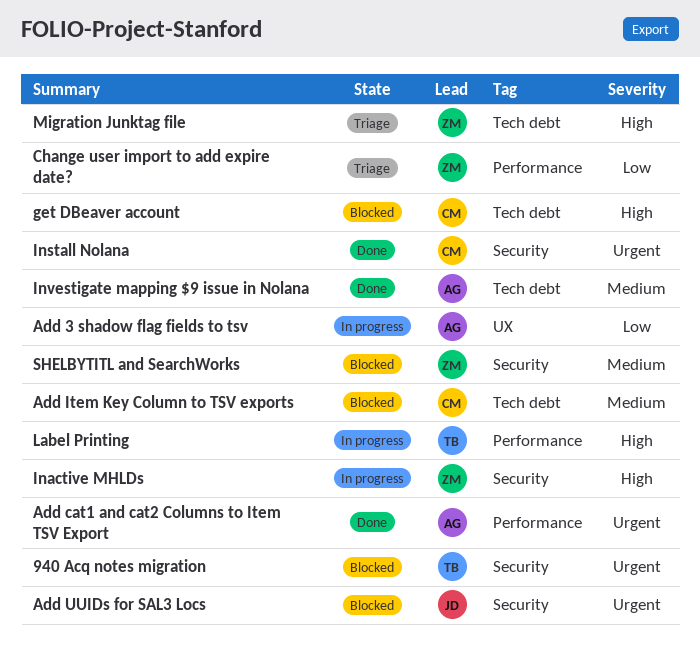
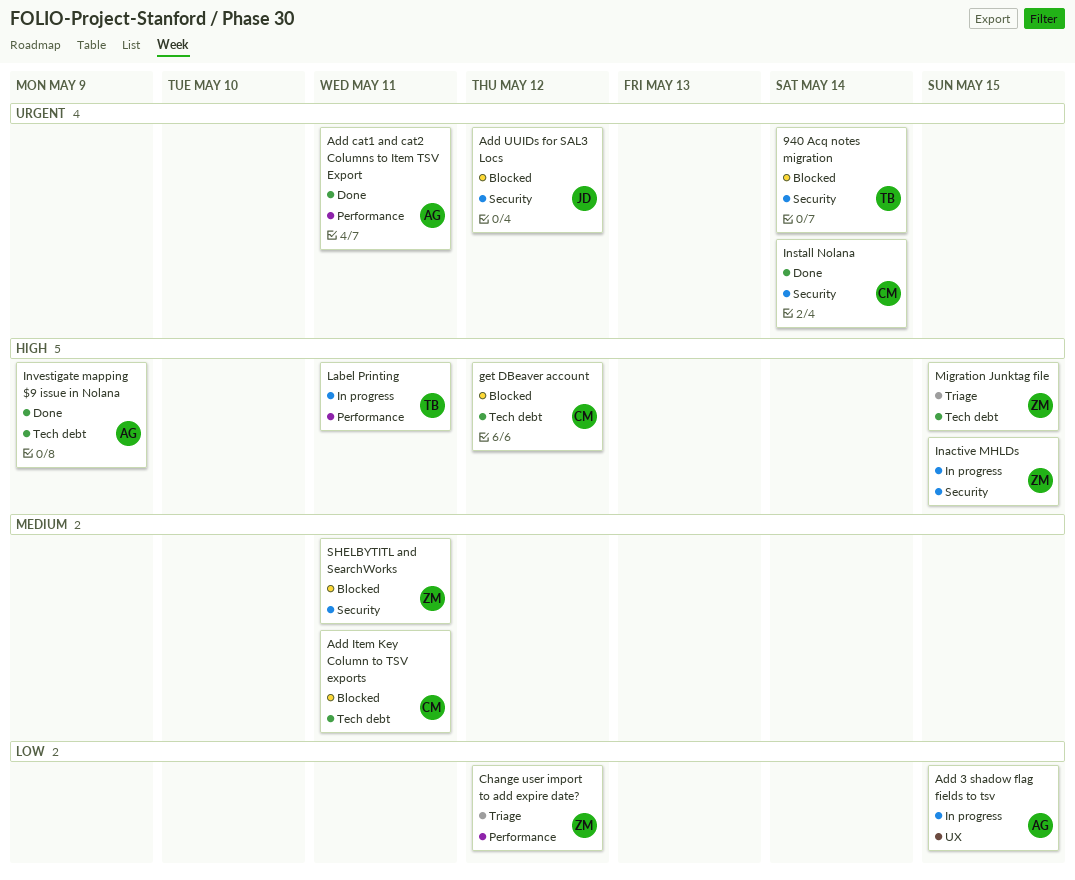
Investigate mapping $9 issue in Nolana, priority: Medium -> High

